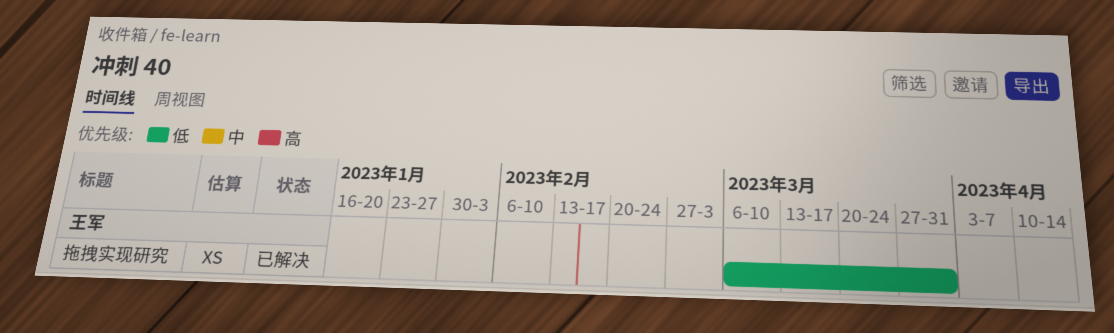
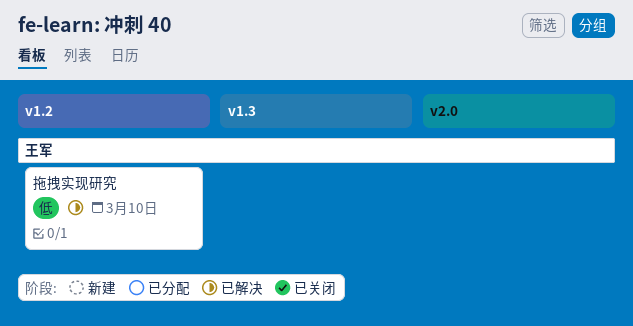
拖拽实现研究, due: Mar 31 -> Mar 10

